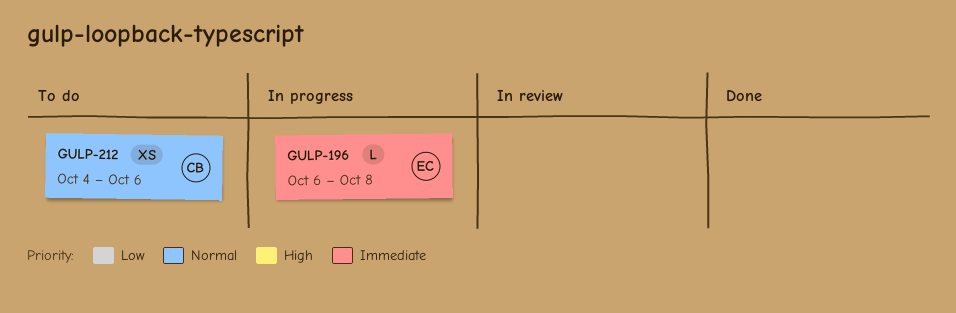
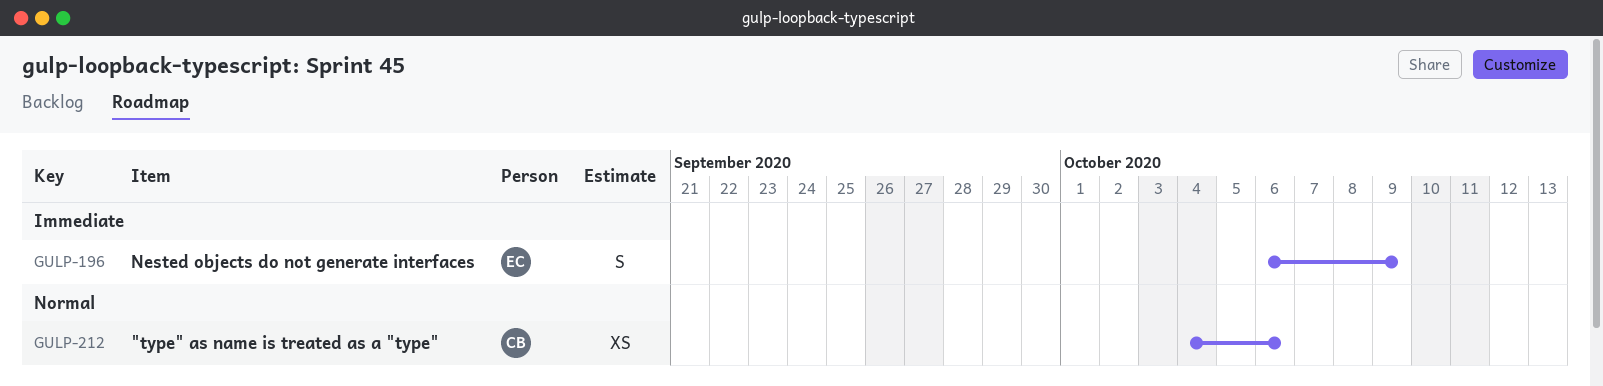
GULP-196, estimate: L -> S
GULP-196, due: Oct 8 -> Oct 9

